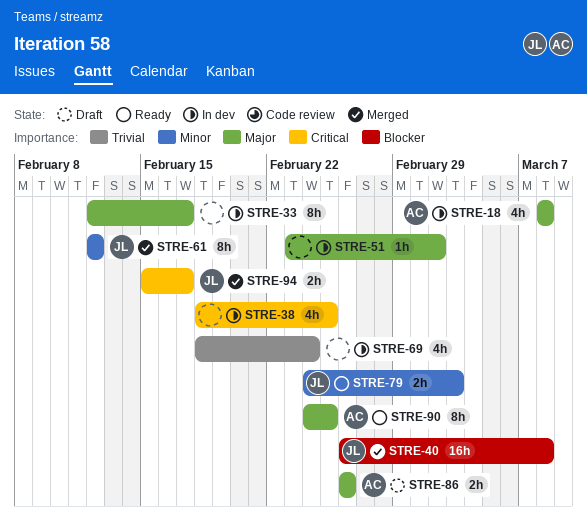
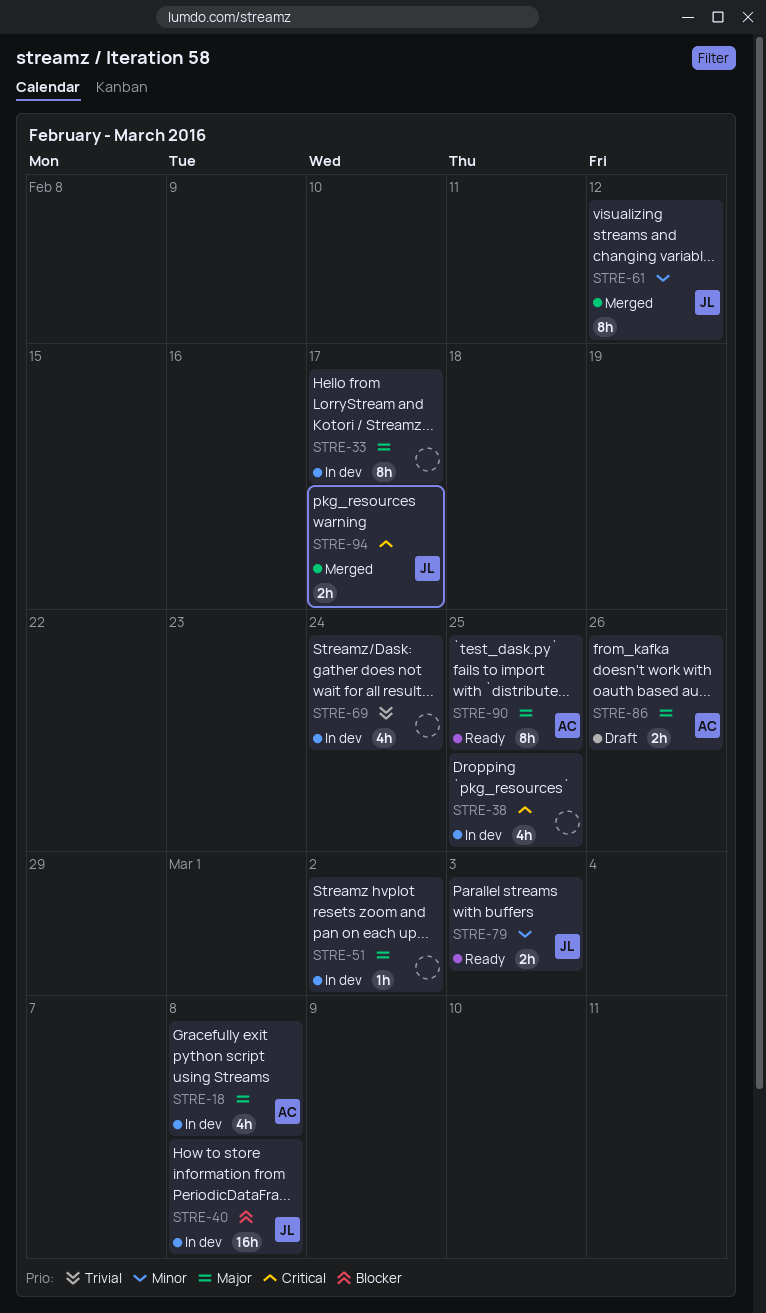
STRE-40, status: Merged -> In dev

